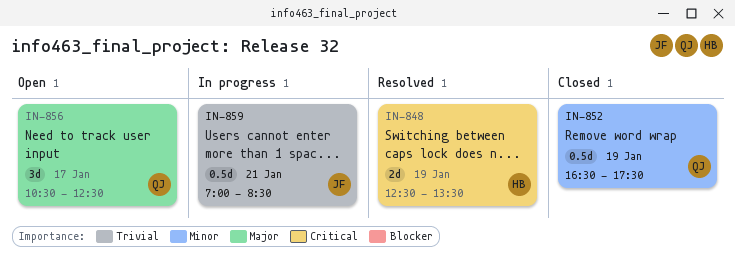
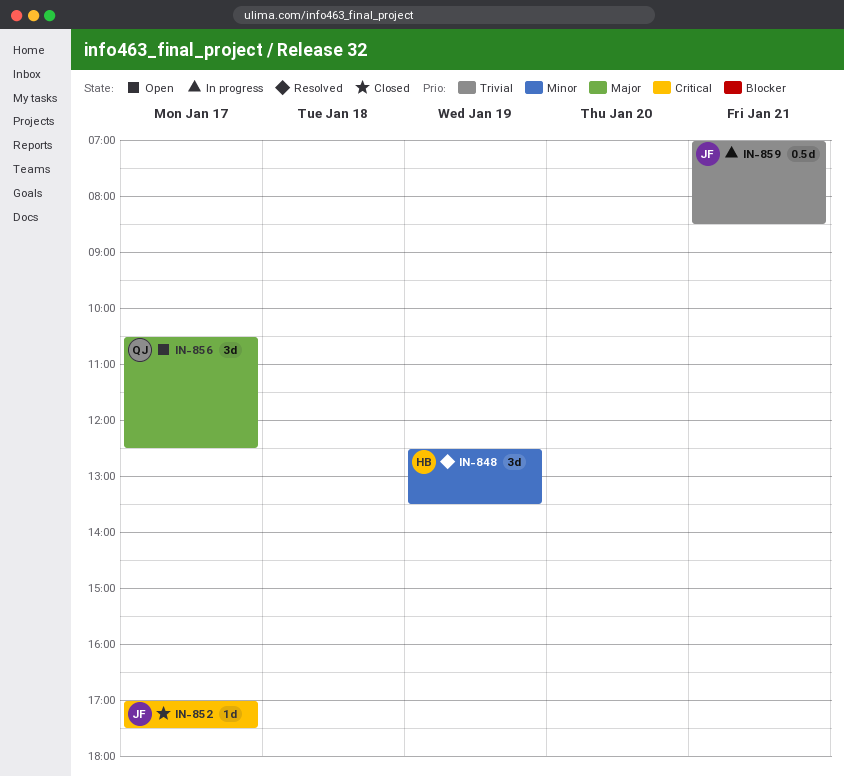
IN-848, priority: Critical -> Minor
IN-848, estimate: 2d -> 3d
IN-852, owner: QJ -> JF
IN-852, priority: Minor -> Critical
IN-852, estimate: 0.5d -> 1d
IN-852, day: Jan 19 -> Jan 17
IN-852, begins: 16:30 -> 17:00

